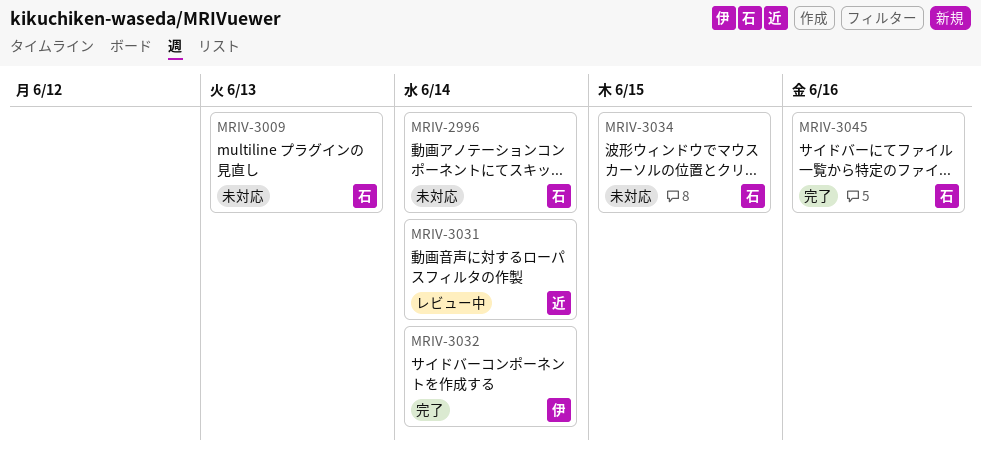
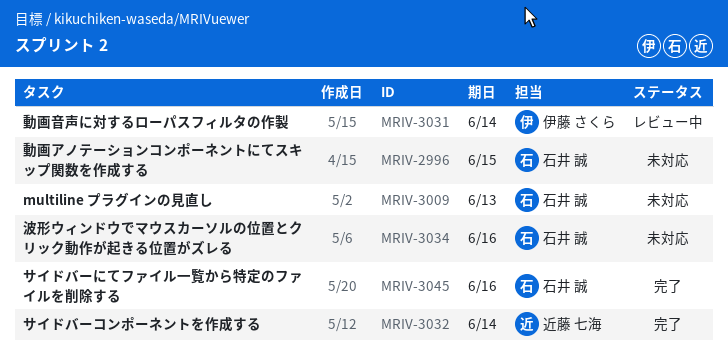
MRIV-2996, due: Jun 14 -> Jun 15
MRIV-3031, owner: 近藤 七海 -> 伊藤 さくら
MRIV-3032, owner: 伊藤 さくら -> 近藤 七海
MRIV-3034, due: Jun 15 -> Jun 16

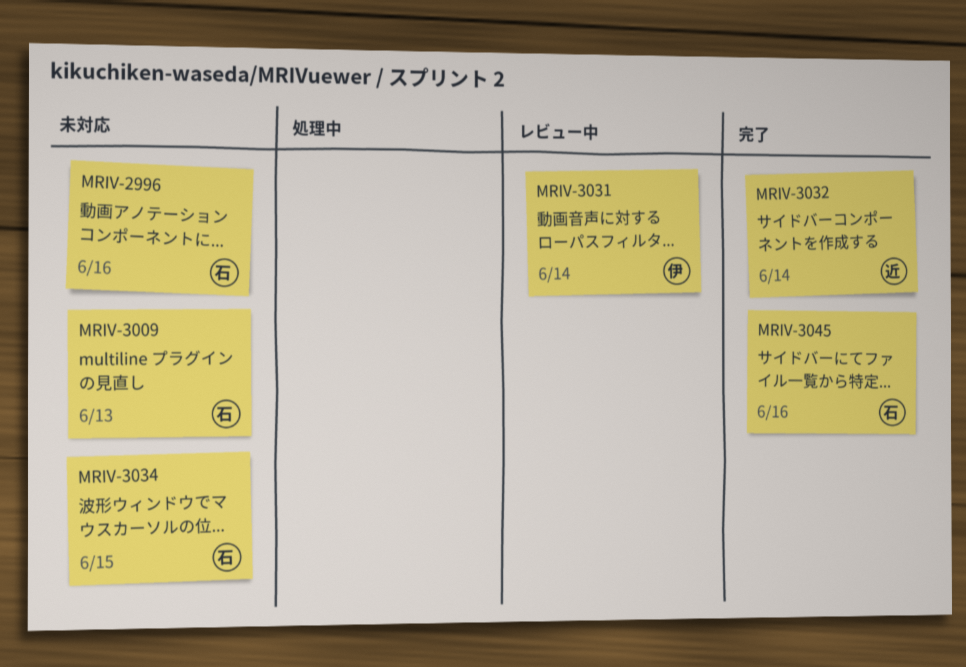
MRIV-2996, due: Jun 15 -> Jun 16
MRIV-3034, due: Jun 16 -> Jun 15

